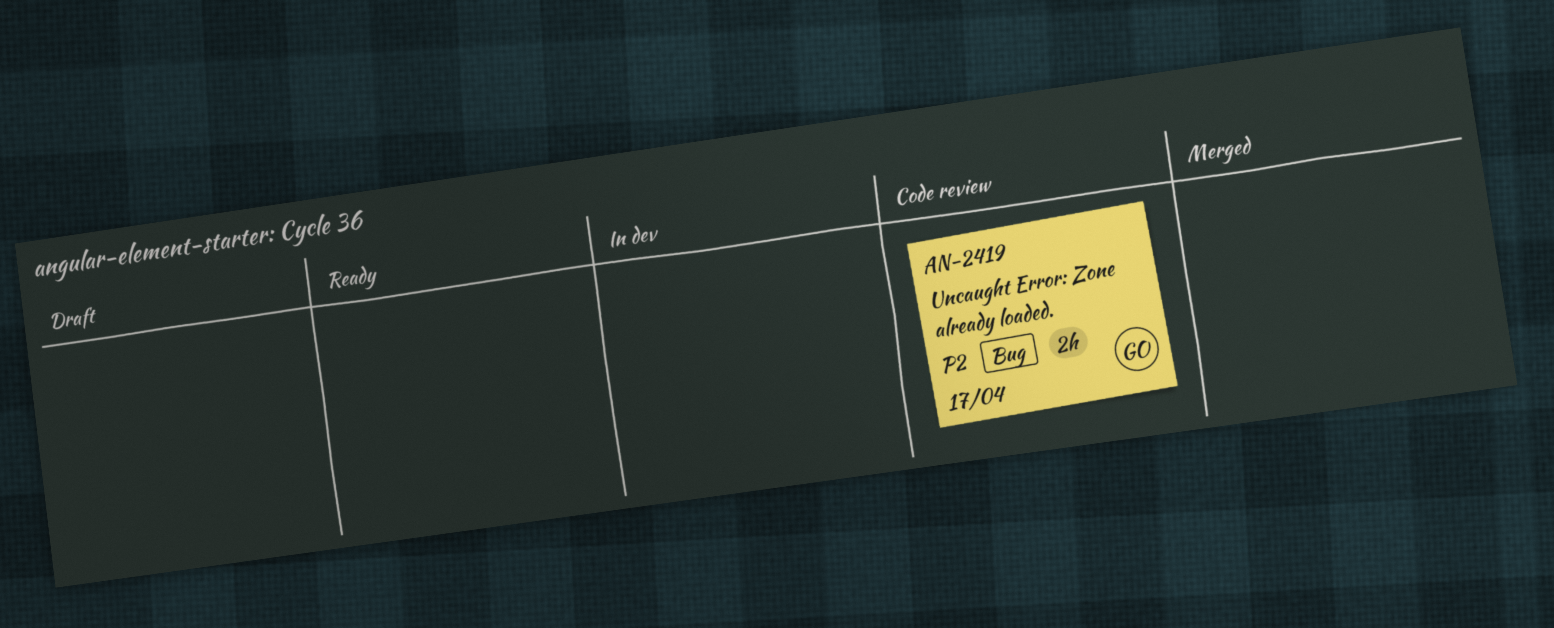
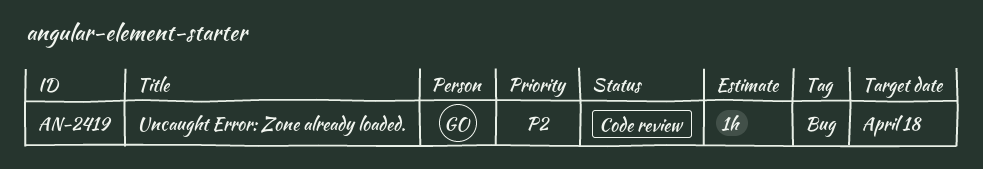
AN-2419, estimate: 2h -> 1h
AN-2419, due: Apr 17 -> Apr 18

